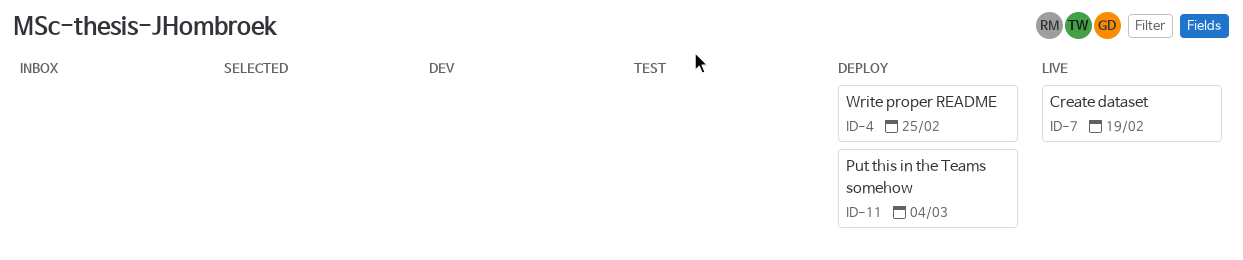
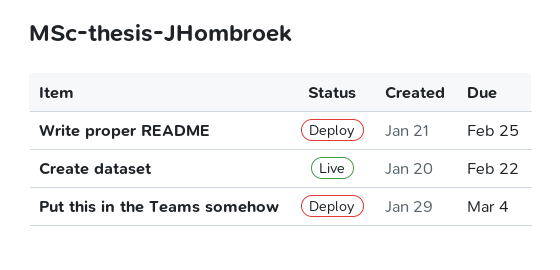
Create dataset, due: Feb 19 -> Feb 22

